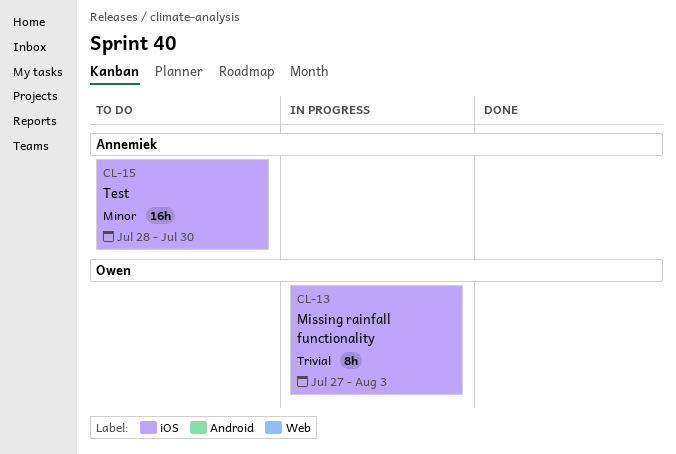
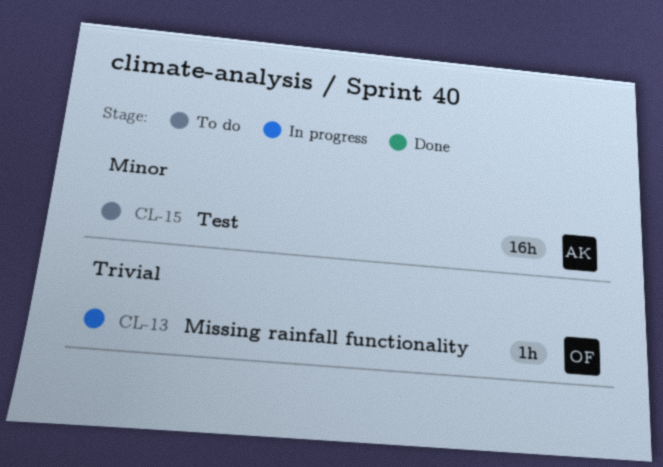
CL-13, estimate: 8h -> 1h

